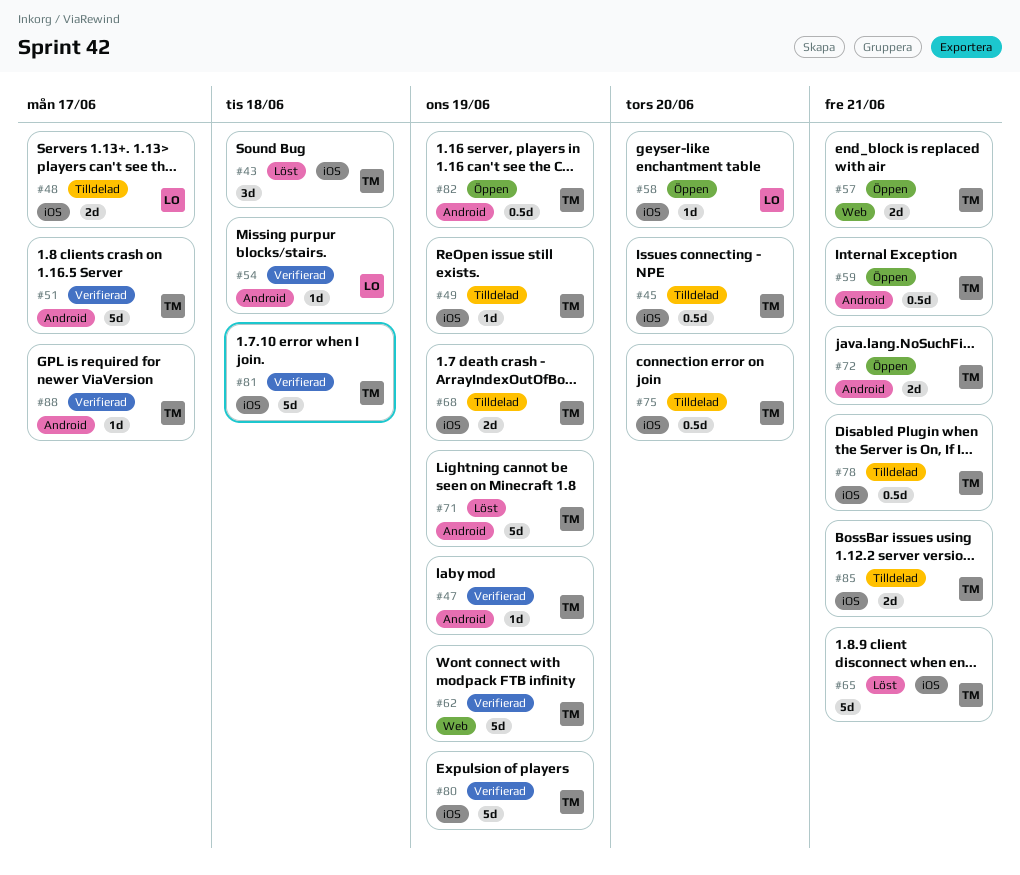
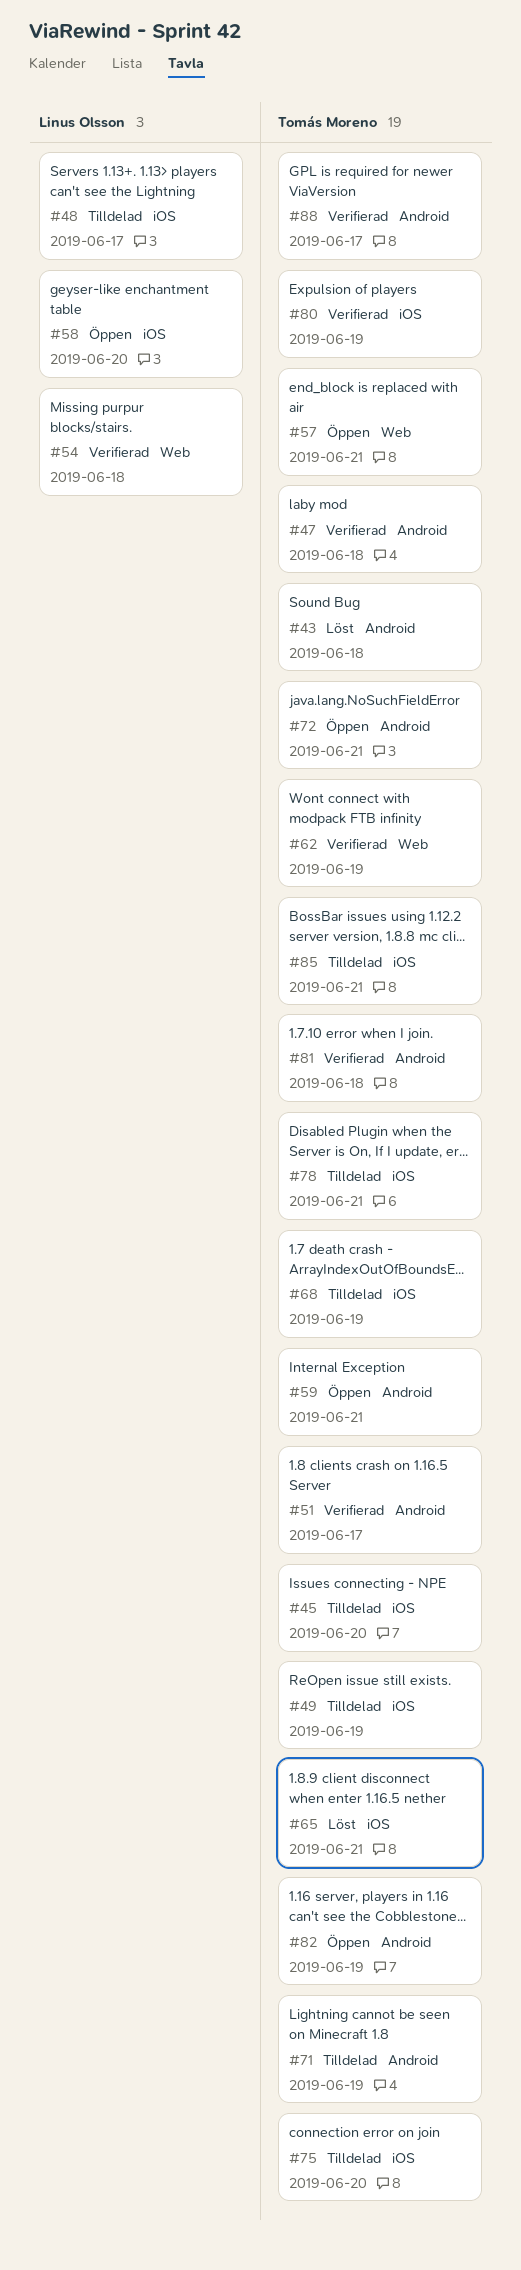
#43, label: iOS -> Android
#47, due: Jun 19 -> Jun 18
#54, label: Android -> Web
#71, status: Löst -> Tilldelad
#81, label: iOS -> Android

